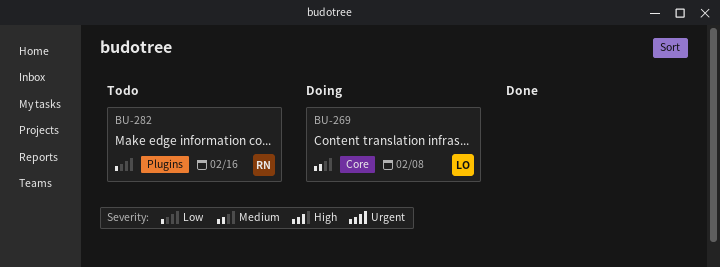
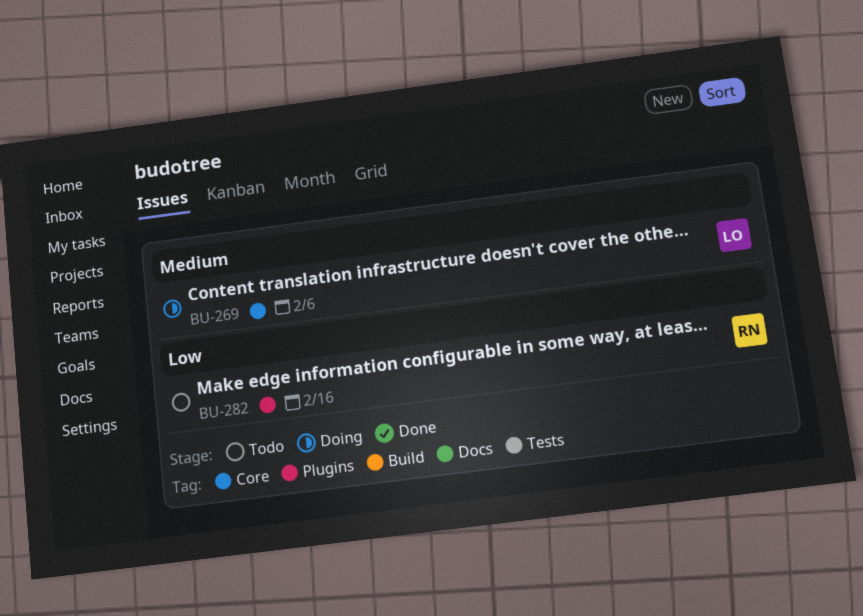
BU-269, due: Feb 8 -> Feb 6

